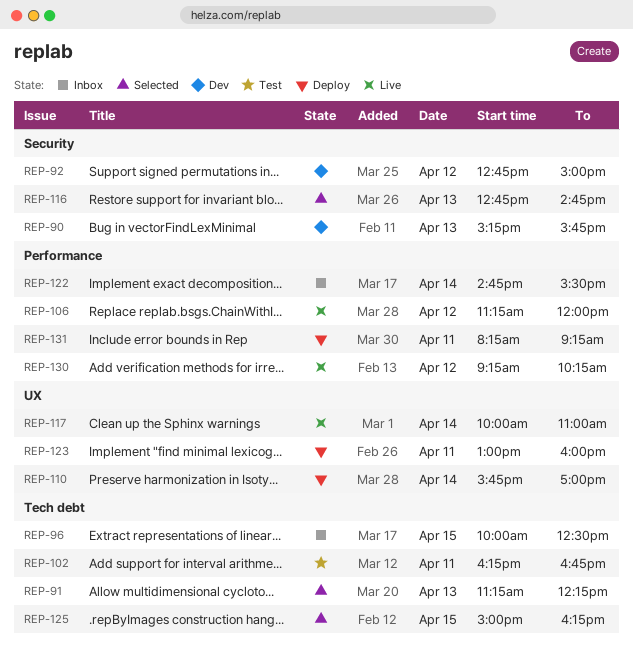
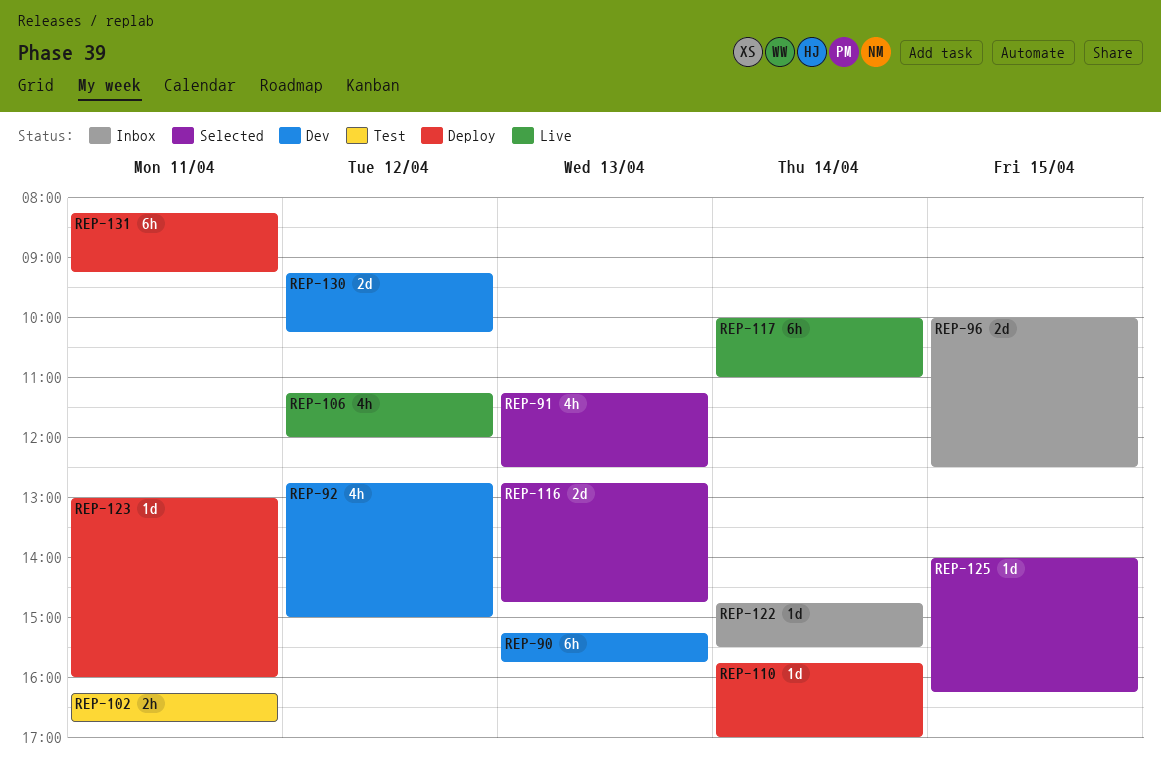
REP-91, ends: 12:15 -> 12:30
REP-125, begins: 15:00 -> 14:00
REP-130, status: Live -> Dev

